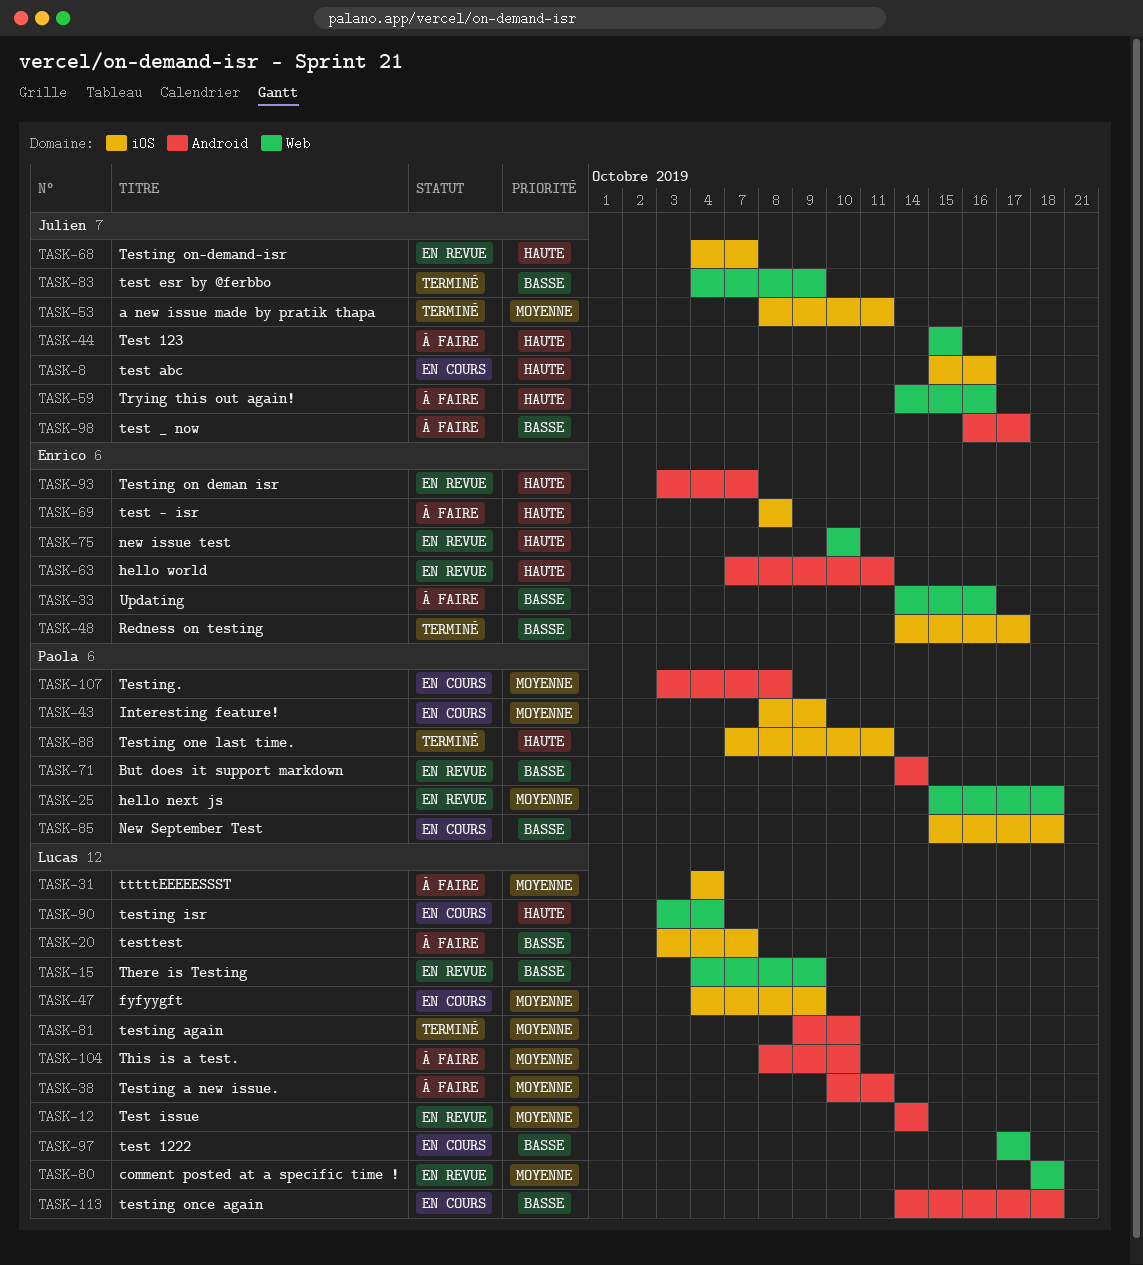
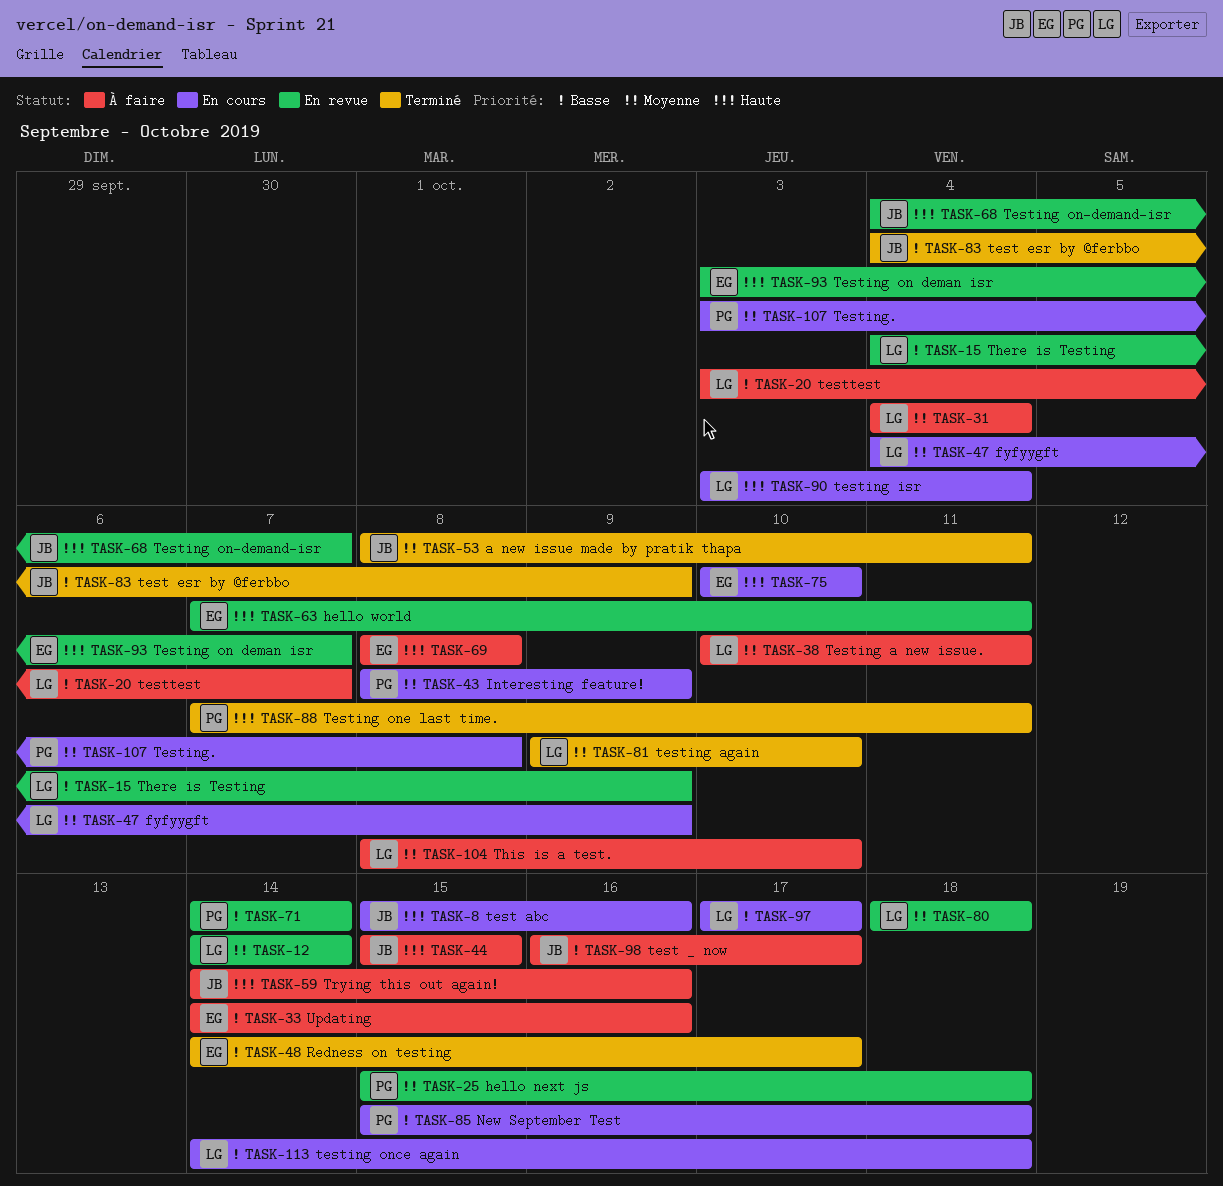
TASK-75, status: En revue -> En cours

